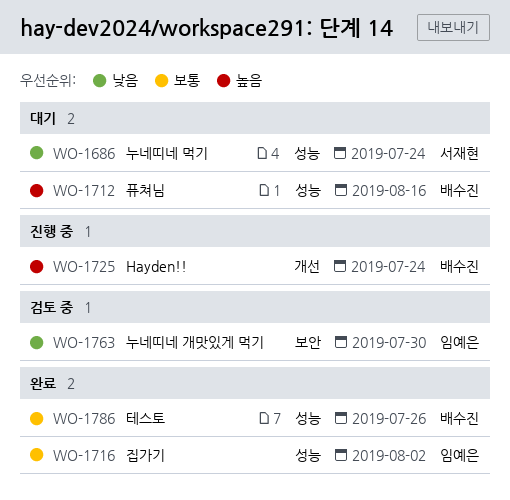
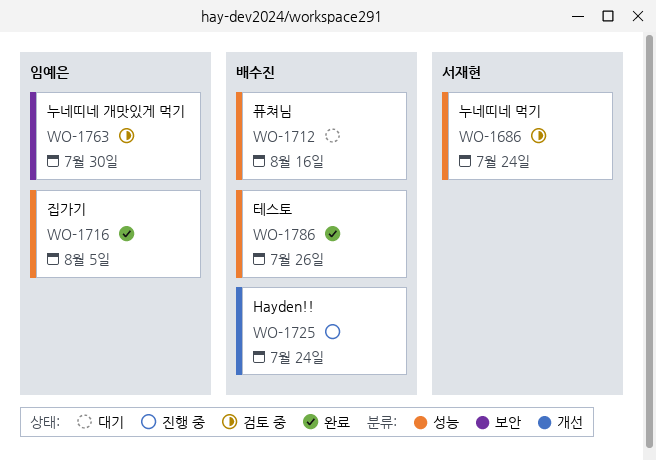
WO-1686, status: 대기 -> 검토 중
WO-1716, due: Aug 2 -> Aug 5

